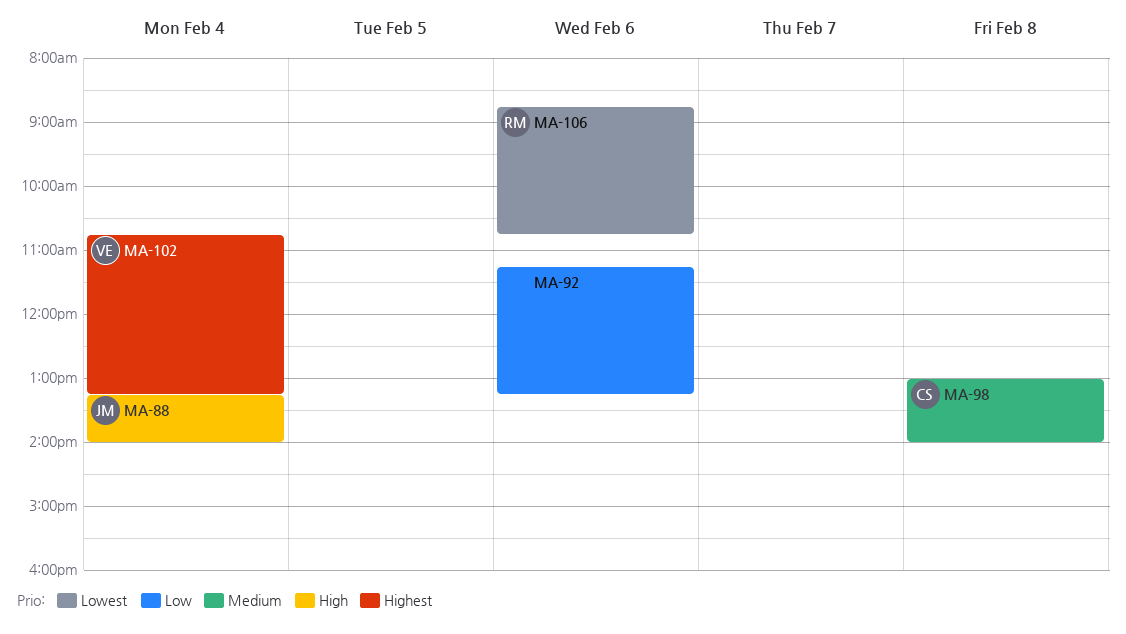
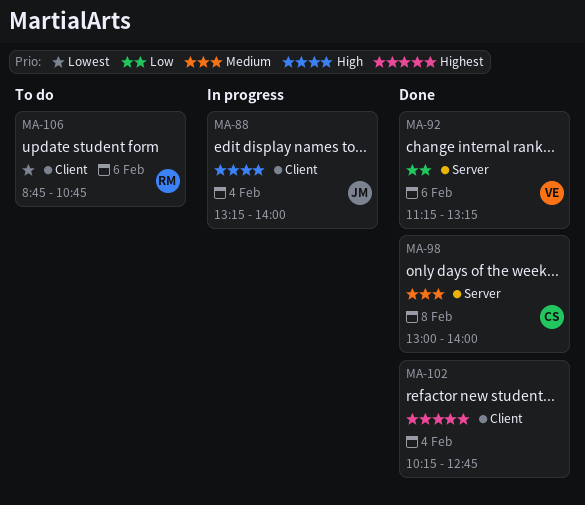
MA-92, owner: none -> VE
MA-102, owner: VE -> none
MA-102, begins: 10:45 -> 10:15
MA-102, ends: 13:15 -> 12:45

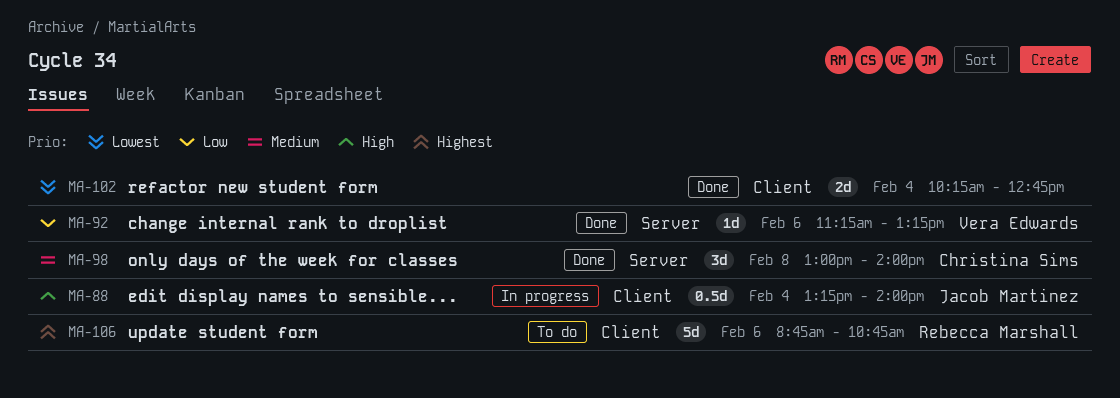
MA-102, priority: Highest -> Lowest
MA-106, priority: Lowest -> Highest

